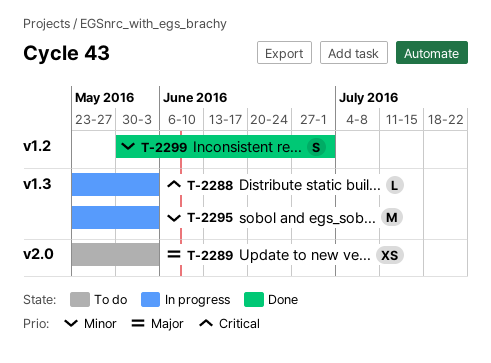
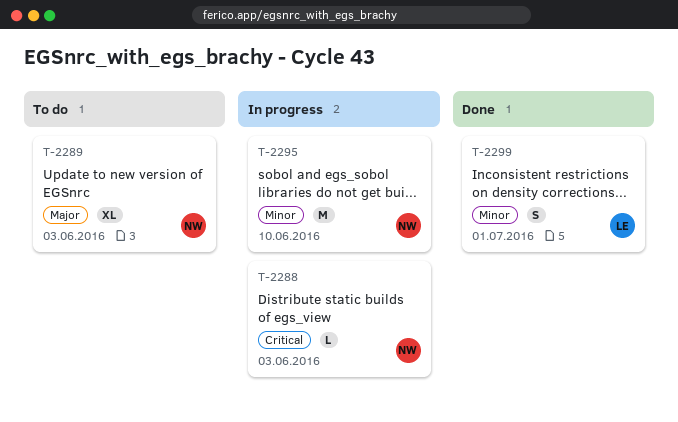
T-2289, estimate: XS -> XL
T-2295, due: Jun 3 -> Jun 10

